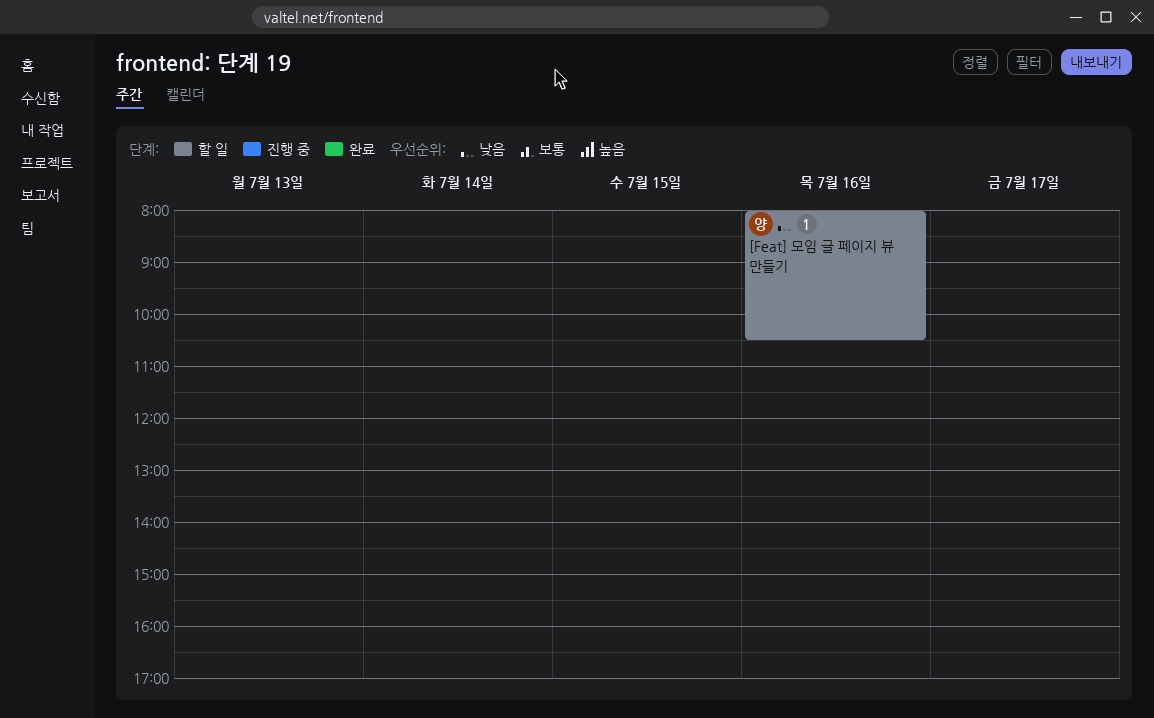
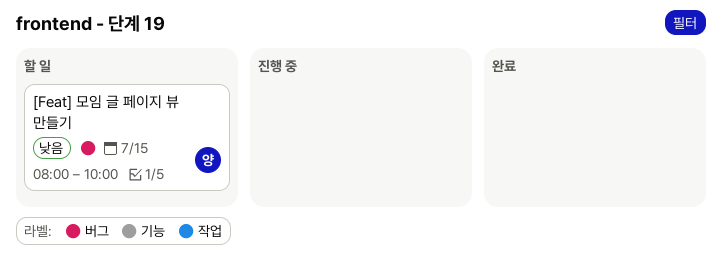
[Feat] 모임 글 페이지 뷰 만들기, day: Jul 16 -> Jul 15
[Feat] 모임 글 페이지 뷰 만들기, ends: 10:30 -> 10:00

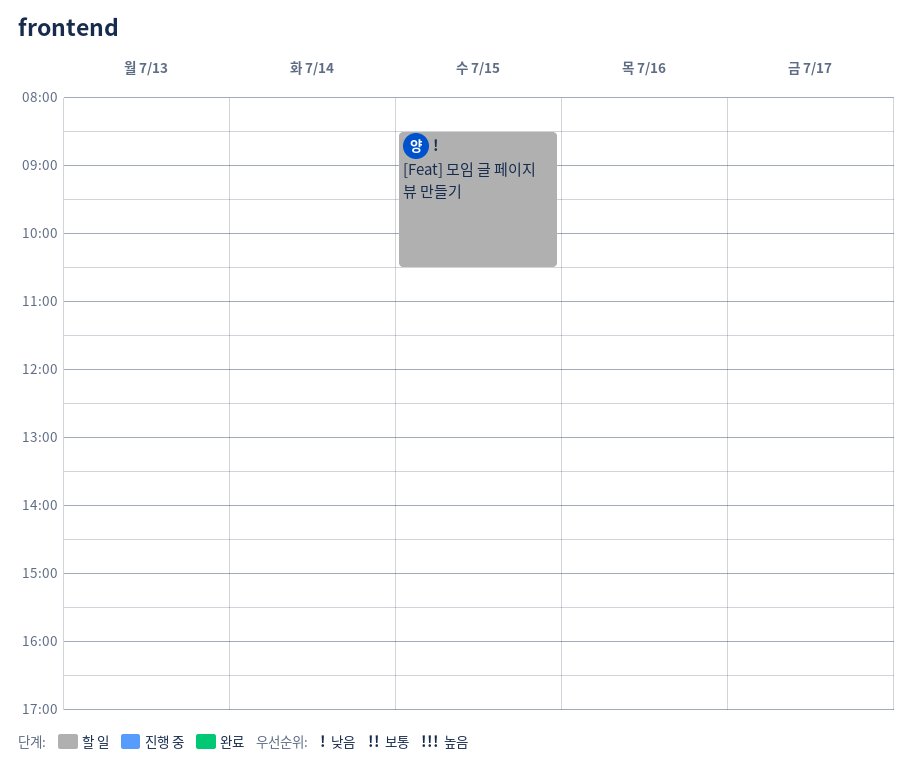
[Feat] 모임 글 페이지 뷰 만들기, begins: 08:00 -> 08:30
[Feat] 모임 글 페이지 뷰 만들기, ends: 10:00 -> 10:30

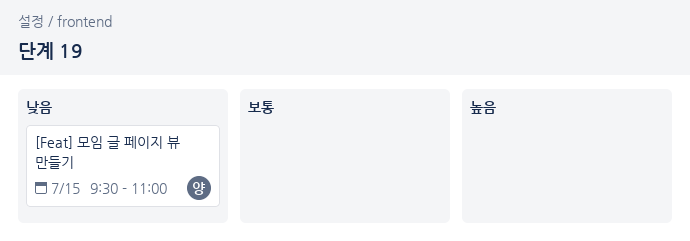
[Feat] 모임 글 페이지 뷰 만들기, begins: 08:30 -> 09:30
[Feat] 모임 글 페이지 뷰 만들기, ends: 10:30 -> 11:00

